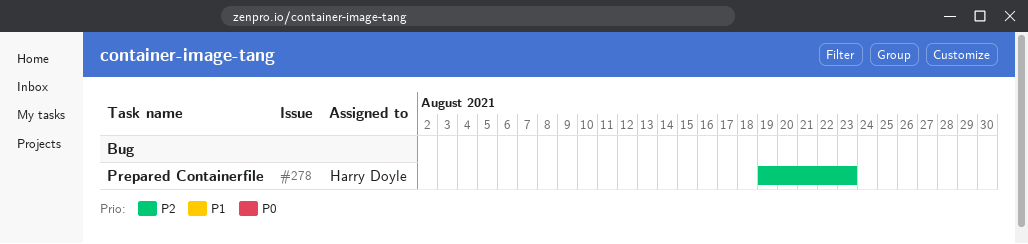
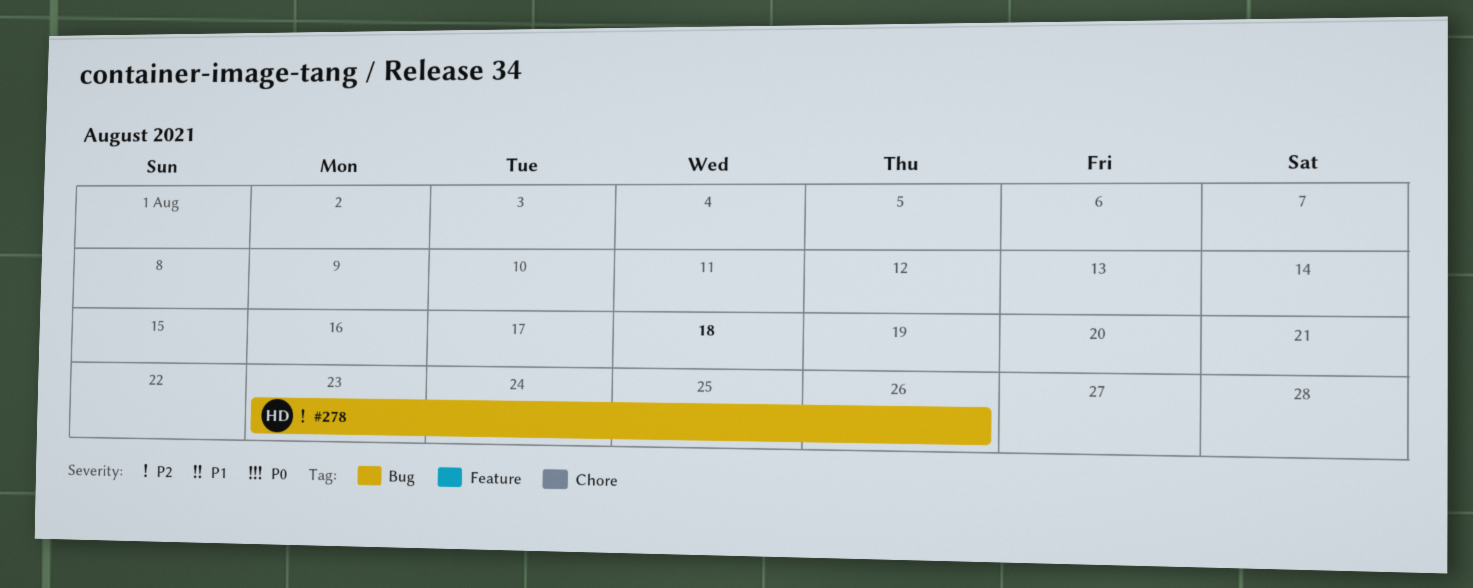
#278, start: Aug 19 -> Aug 23
#278, due: Aug 23 -> Aug 26

